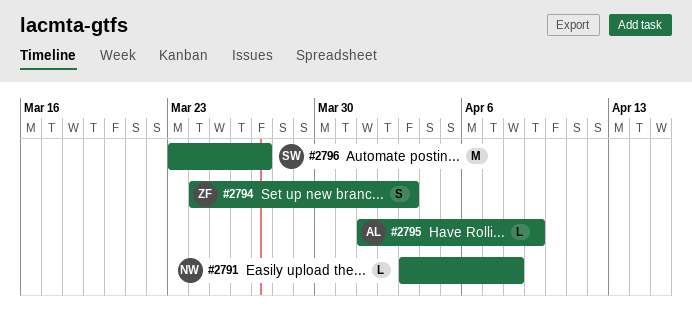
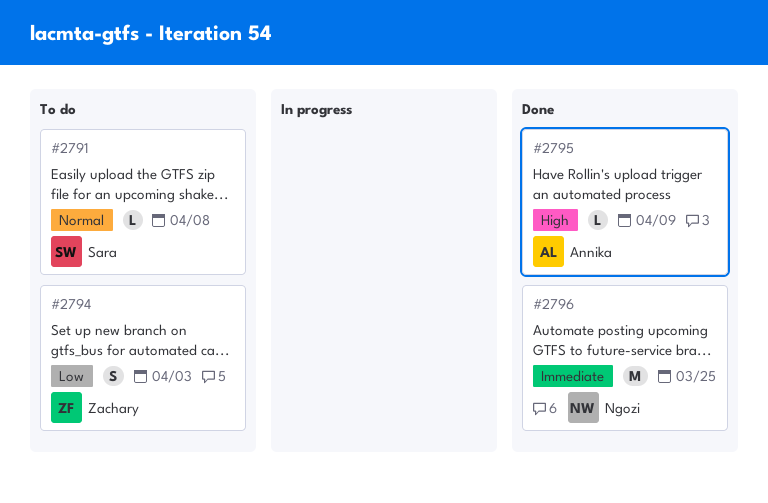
#2791, owner: Ngozi -> Sara
#2796, owner: Sara -> Ngozi
#2796, due: Mar 27 -> Mar 25

